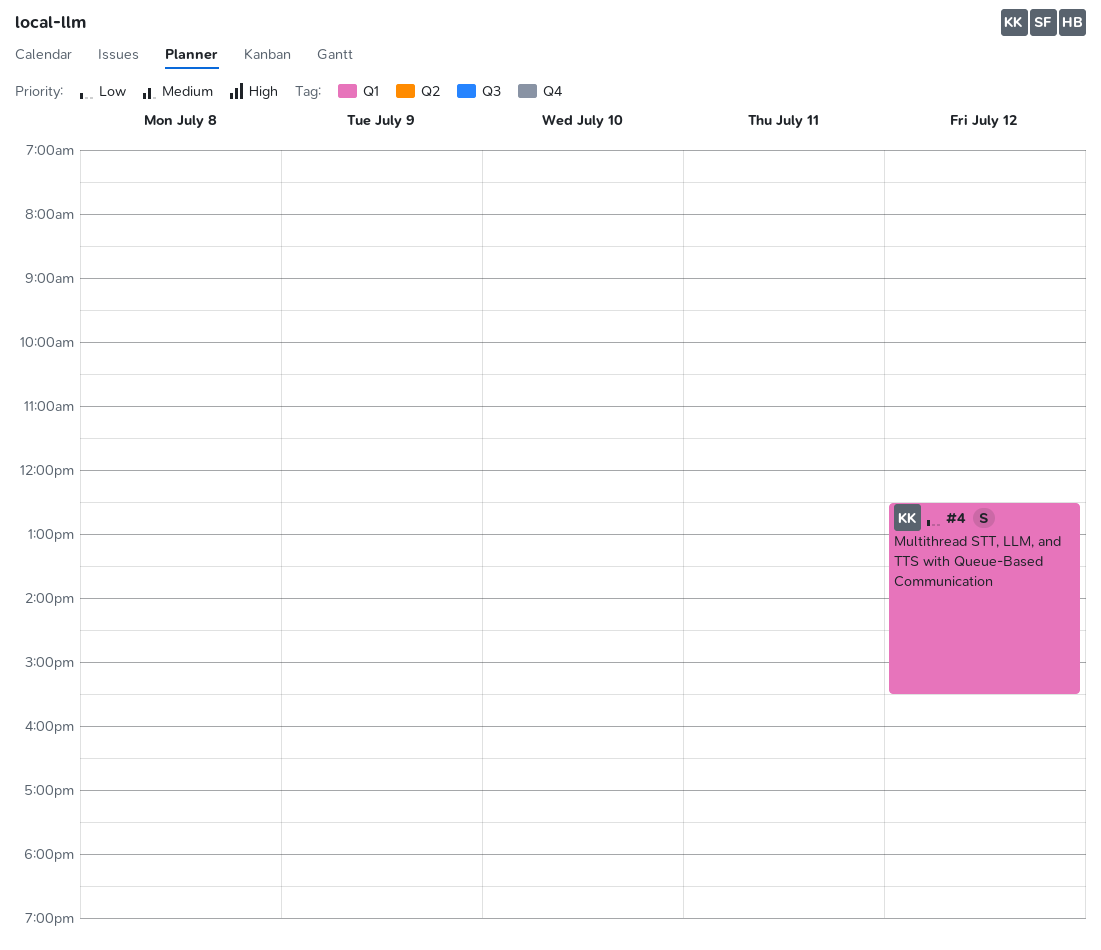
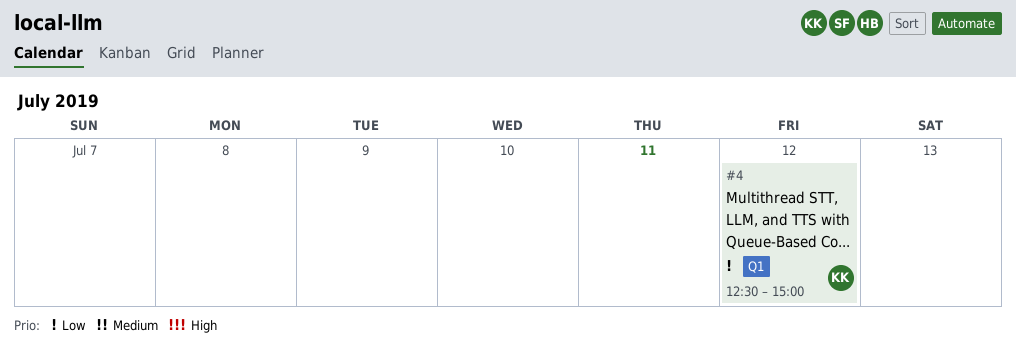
#4, ends: 15:30 -> 15:00

